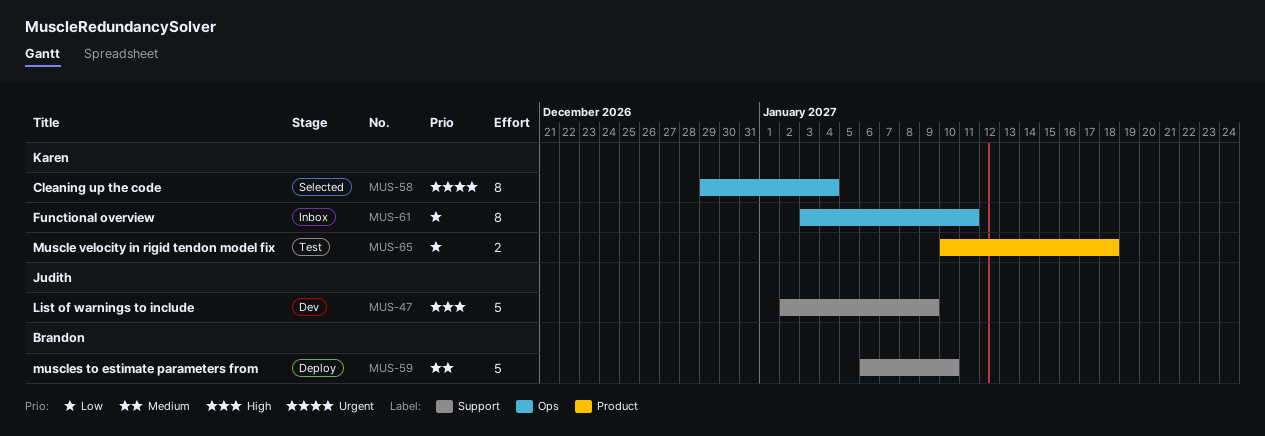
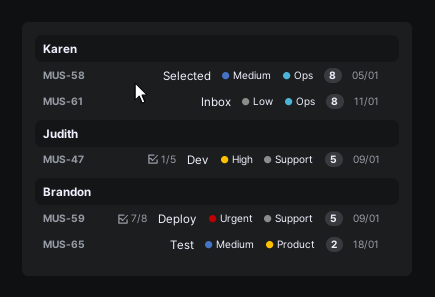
MUS-58, priority: Urgent -> Medium
MUS-58, due: Jan 4 -> Jan 5
MUS-59, priority: Medium -> Urgent
MUS-59, due: Jan 10 -> Jan 9
MUS-65, owner: Karen -> Brandon
MUS-65, priority: Low -> Medium

